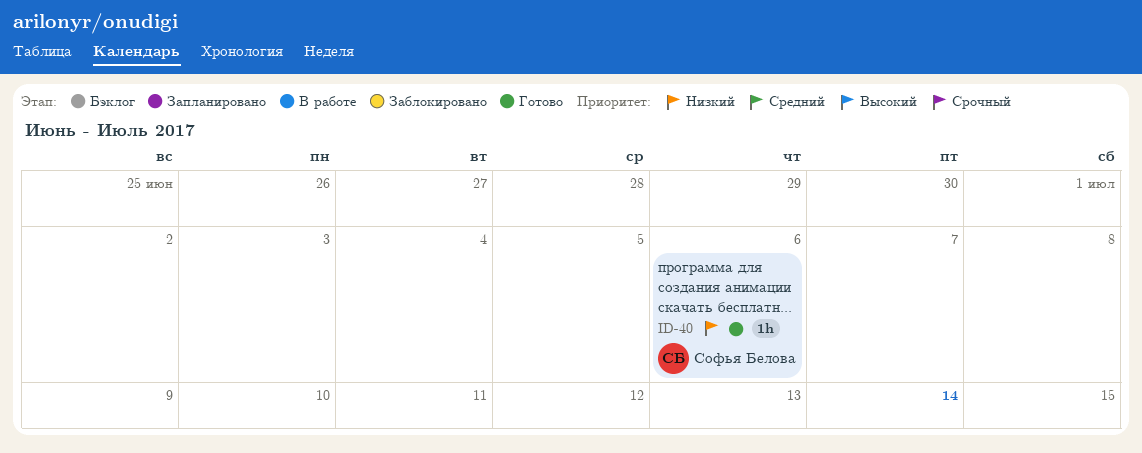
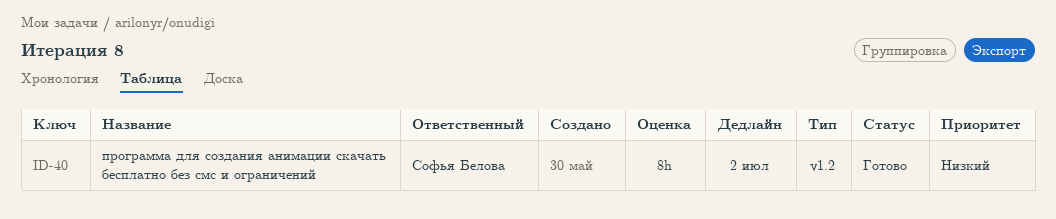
ID-40, estimate: 1h -> 8h
ID-40, due: Jul 6 -> Jul 2

